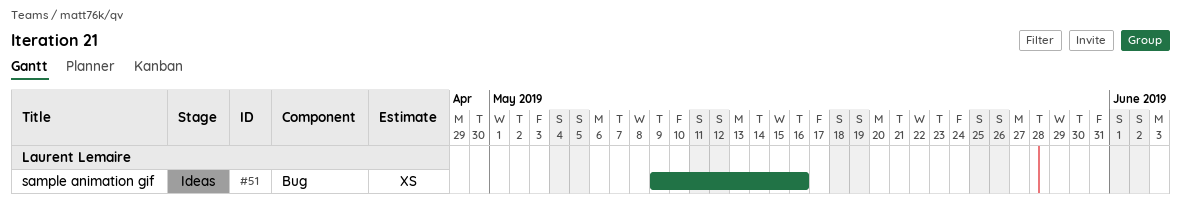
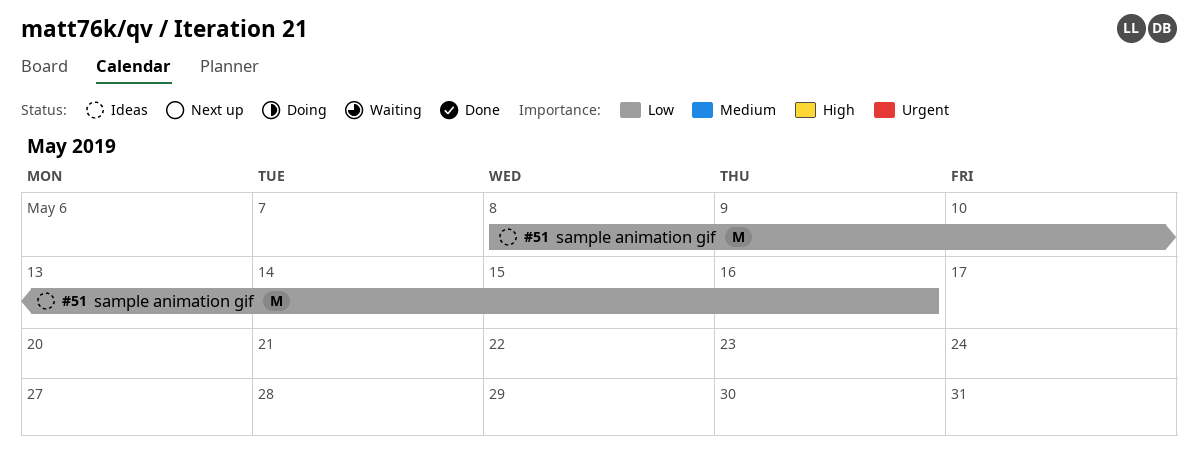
#51, estimate: XS -> M
#51, start: May 9 -> May 8

